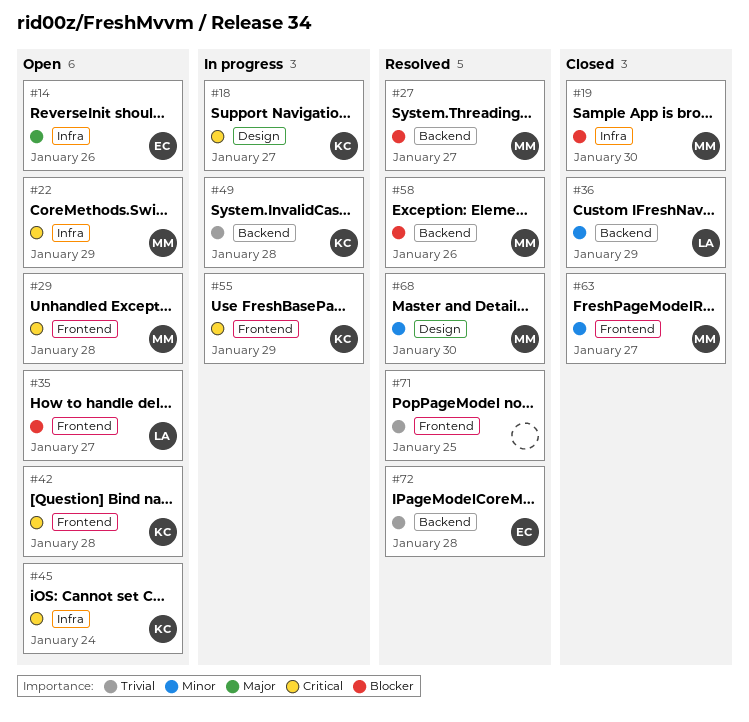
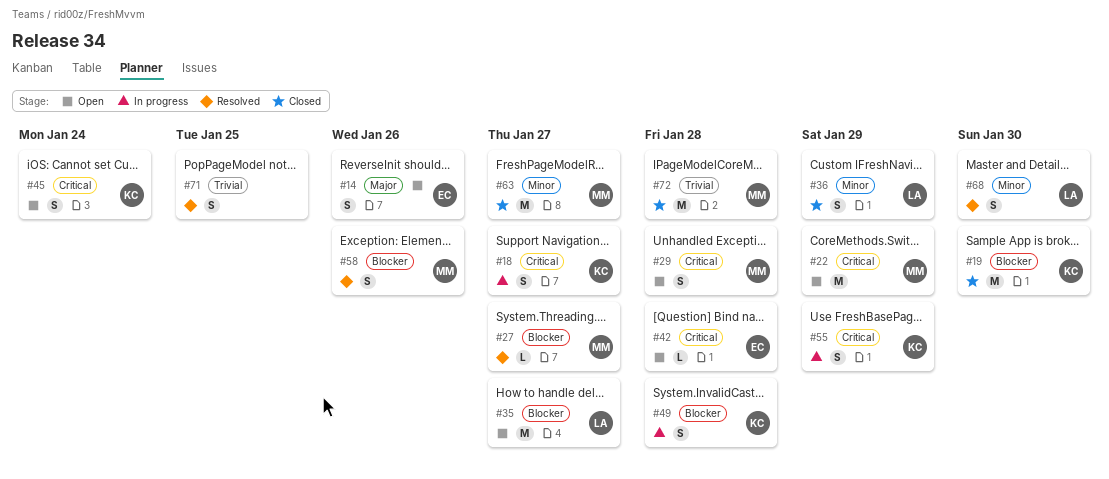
#19, owner: MM -> KC
#42, owner: KC -> EC
#49, priority: Trivial -> Blocker
#68, owner: MM -> LA
#72, status: Resolved -> Closed
#72, owner: EC -> MM

